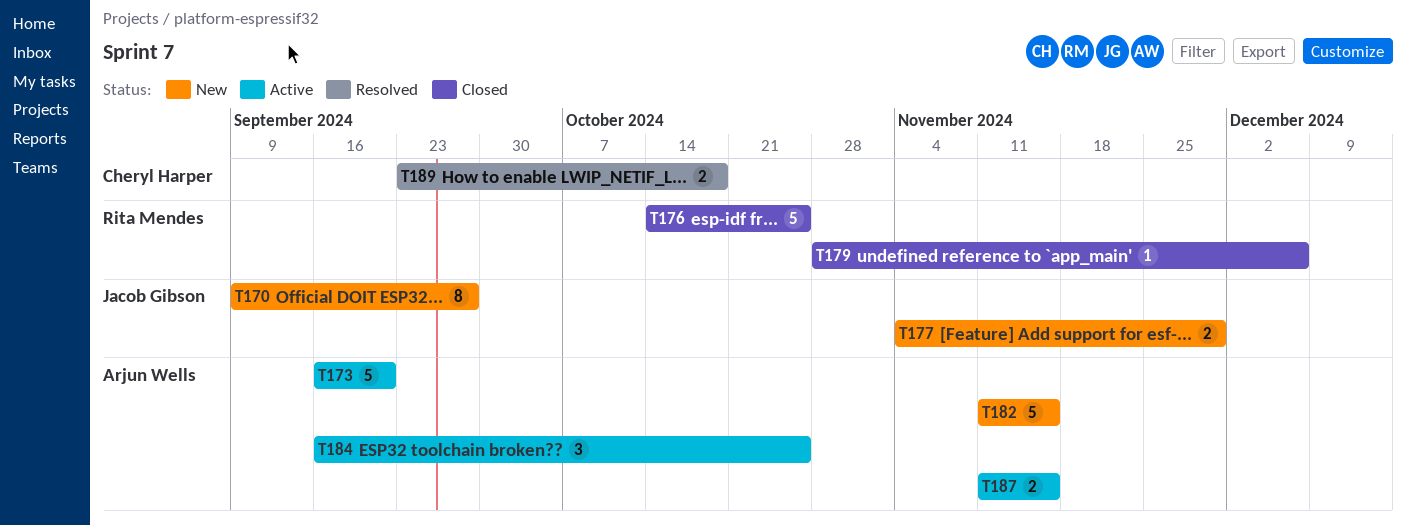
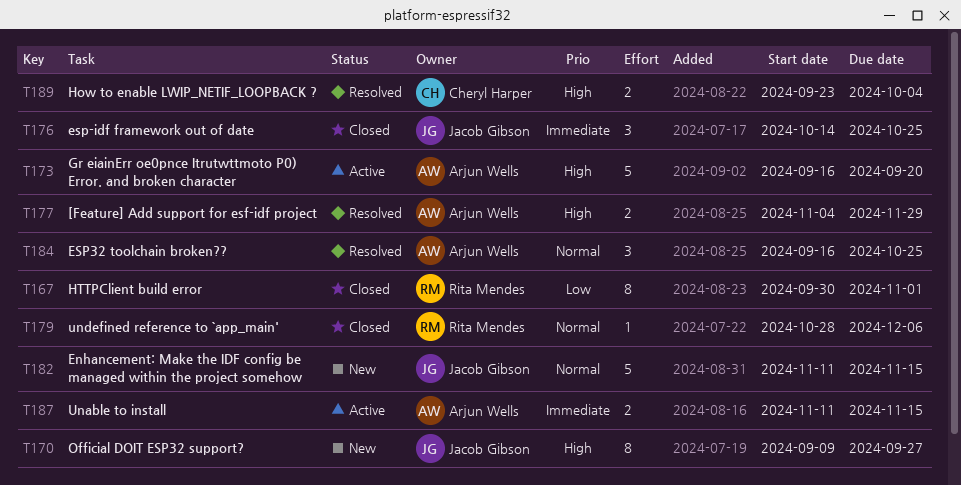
T167: none -> present
T176, owner: Rita Mendes -> Jacob Gibson
T176, estimate: 5 -> 3
T177, status: New -> Resolved
T177, owner: Jacob Gibson -> Arjun Wells
T182, owner: Arjun Wells -> Jacob Gibson
T184, status: Active -> Resolved
T189, due: Oct 18 -> Oct 4

